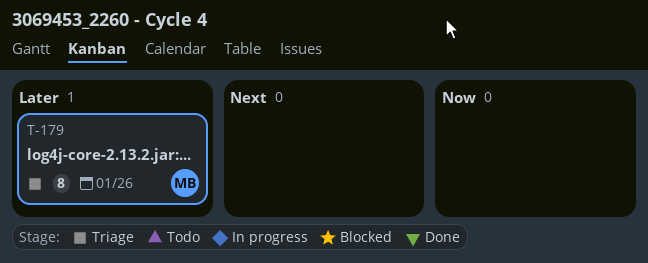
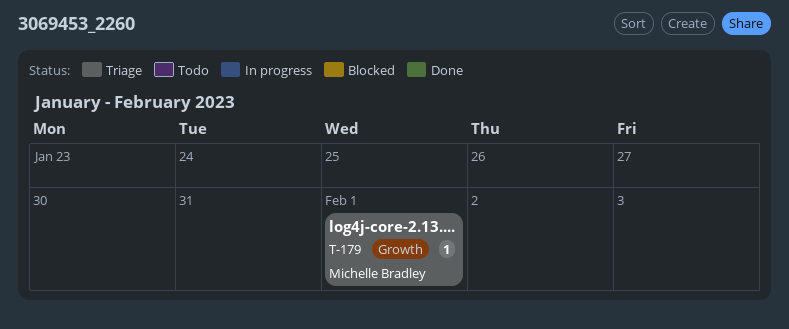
T-179, estimate: 8 -> 1
T-179, due: Jan 26 -> Feb 1

